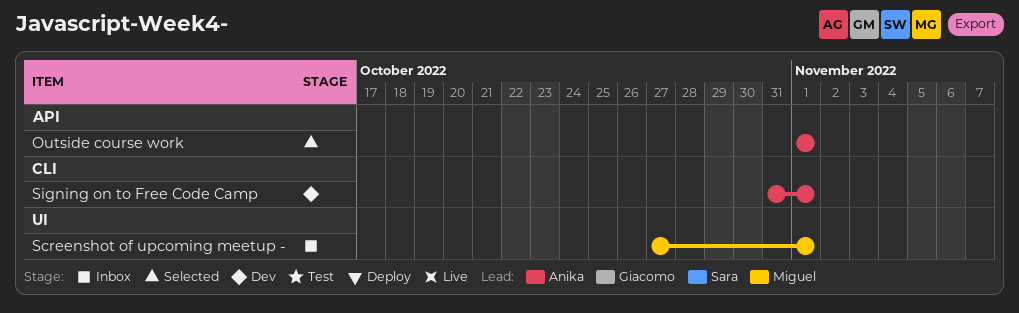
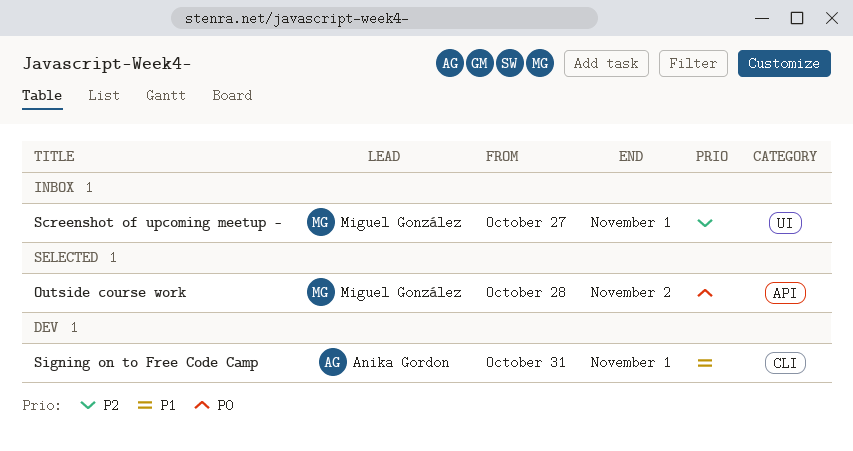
Outside course work, owner: Anika Gordon -> Miguel González
Outside course work, start: Nov 1 -> Oct 28
Outside course work, due: Nov 1 -> Nov 2

